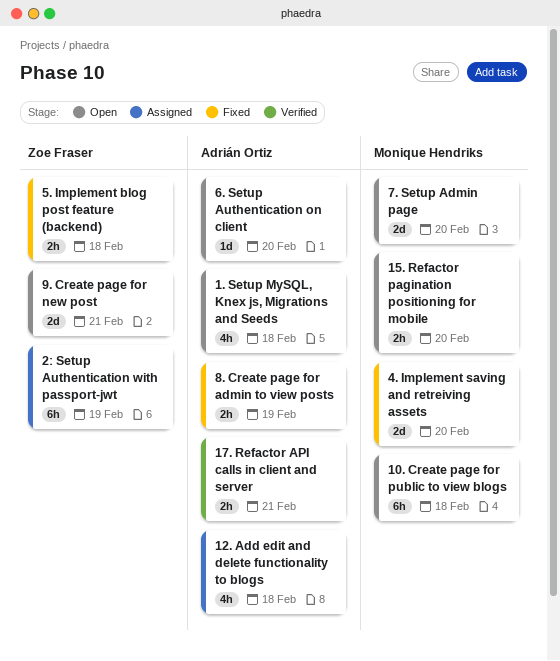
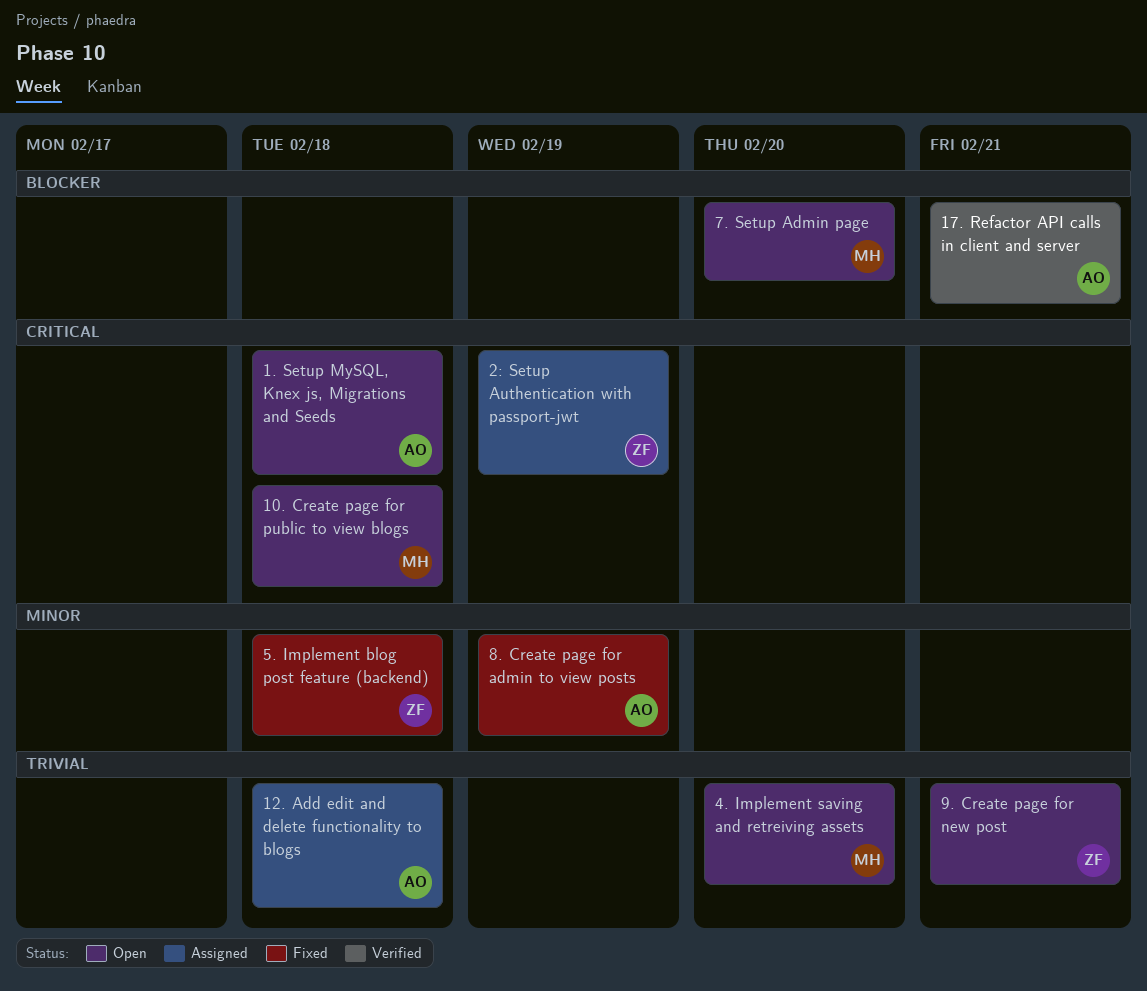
15. Refactor pagination positioning for mobile: present -> none
4. Implement saving and retreiving assets, status: Fixed -> Open
6. Setup Authentication on client: present -> none

